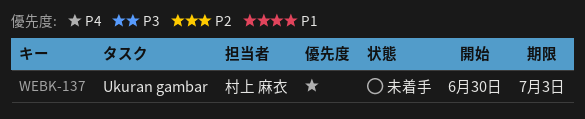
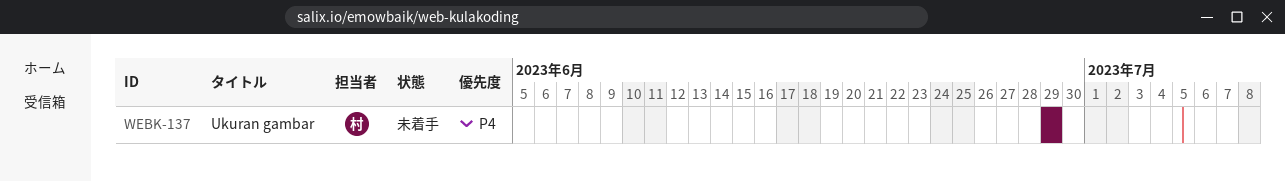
WEBK-137, start: Jun 30 -> Jun 29
WEBK-137, due: Jul 3 -> Jun 29

